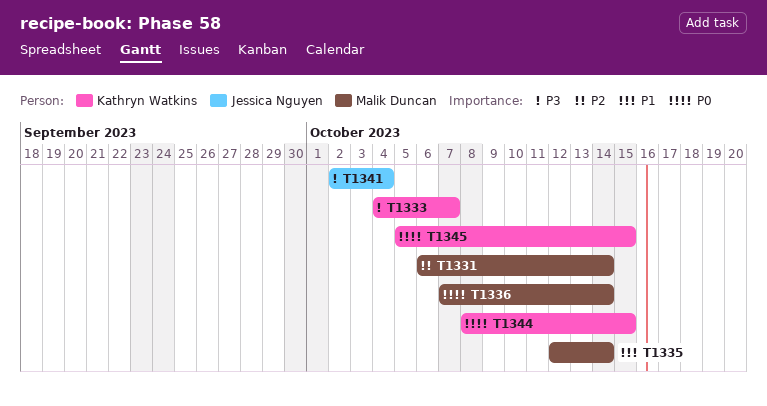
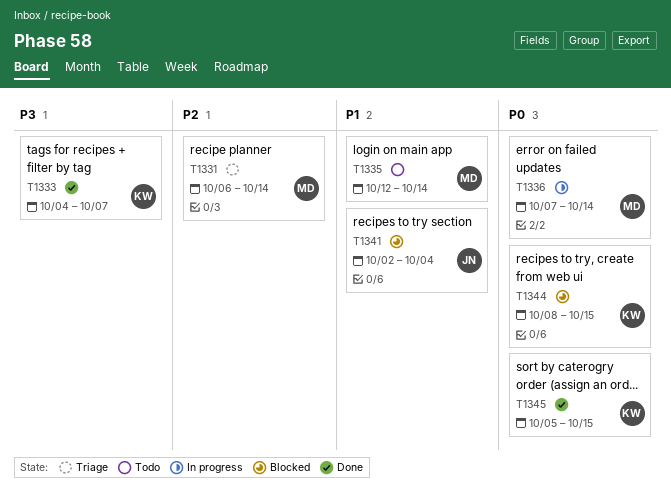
T1341, priority: P3 -> P1

